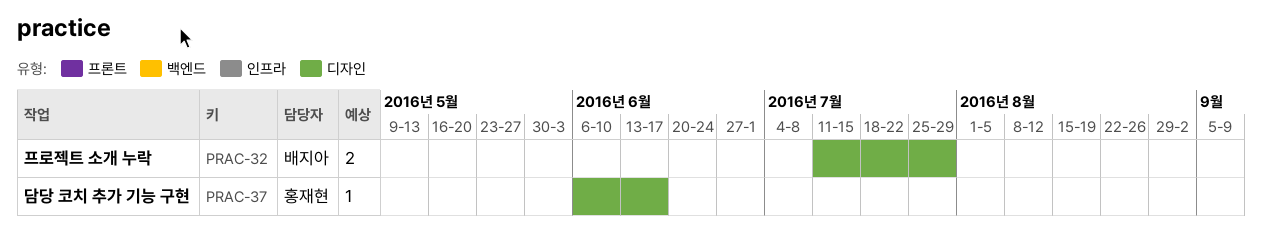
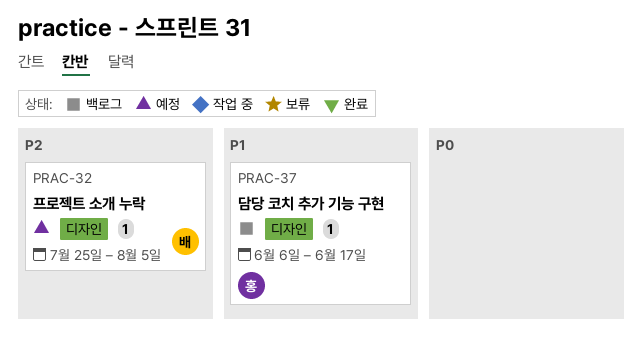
PRAC-32, estimate: 2 -> 1
PRAC-32, start: Jul 11 -> Jul 25
PRAC-32, due: Jul 29 -> Aug 5

